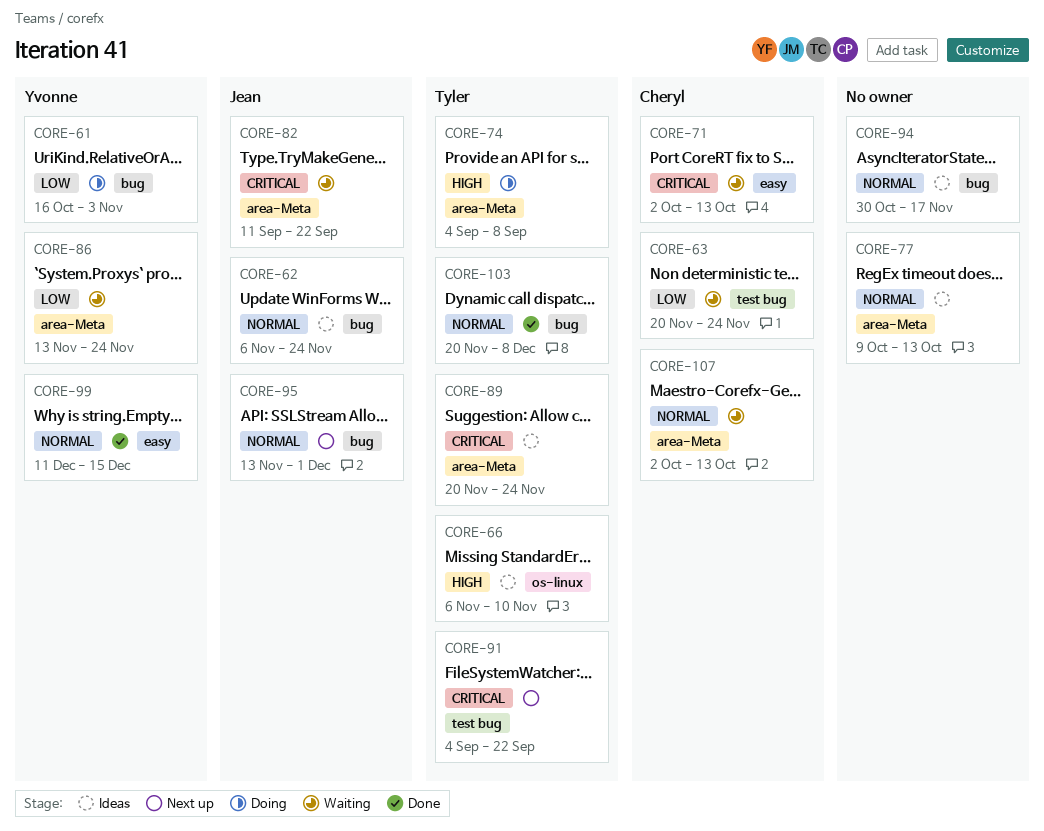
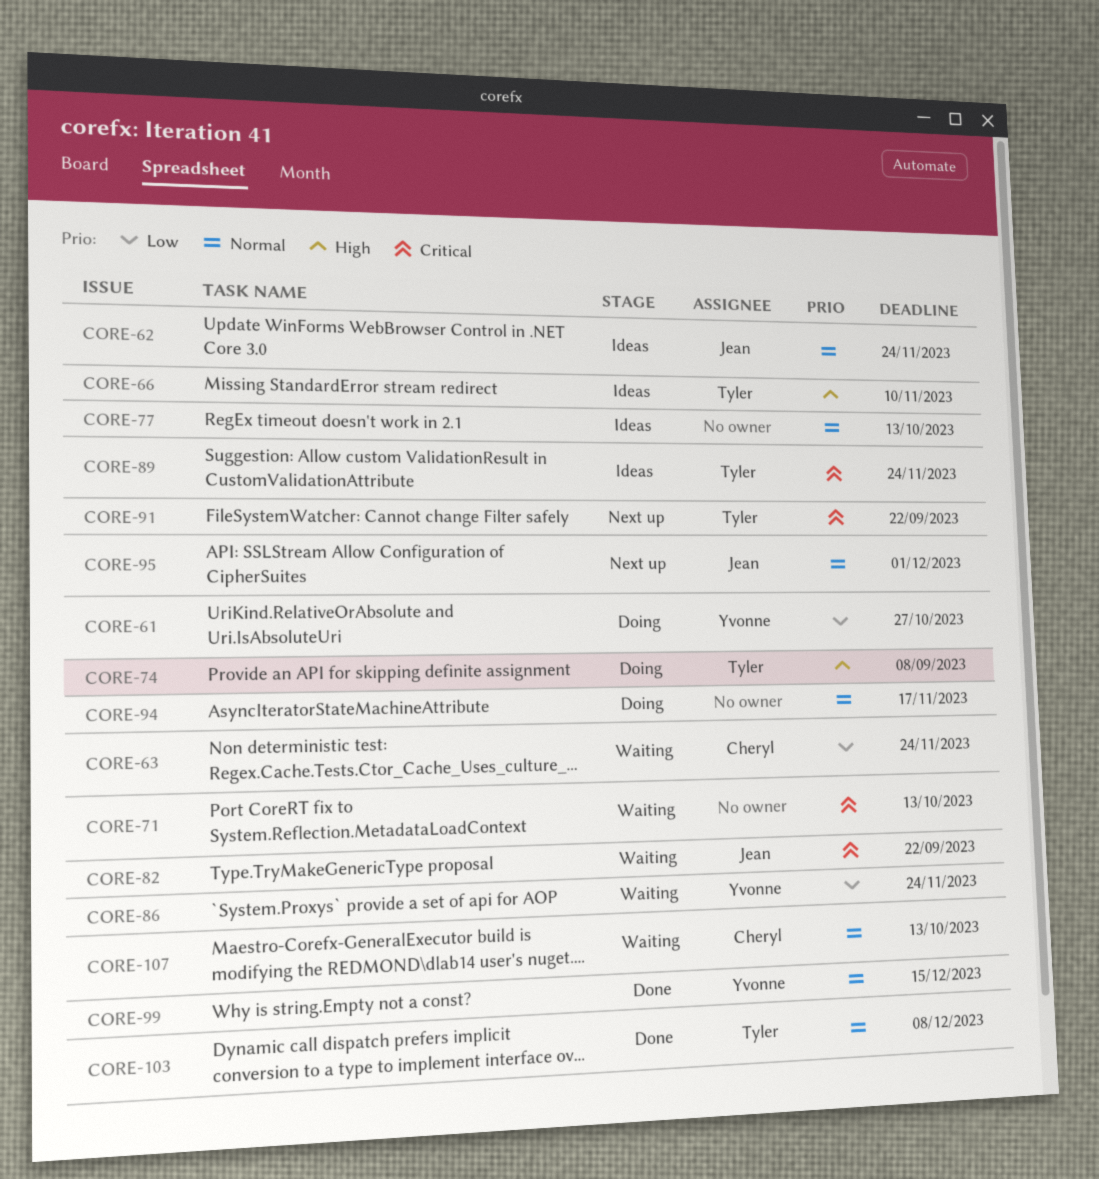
CORE-61, due: Nov 3 -> Oct 27
CORE-71, owner: Cheryl -> none
CORE-94, status: Ideas -> Doing

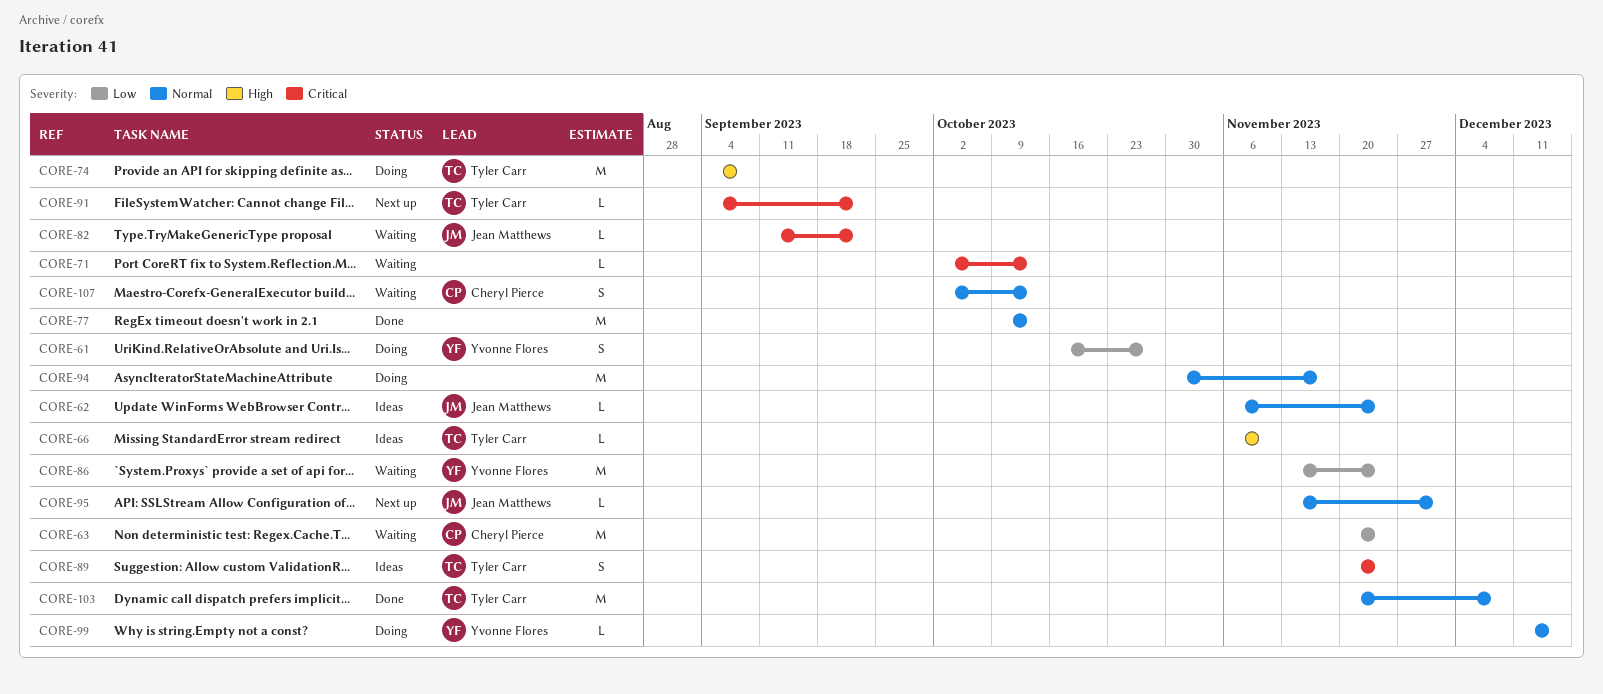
CORE-77, status: Ideas -> Done
CORE-99, status: Done -> Doing

